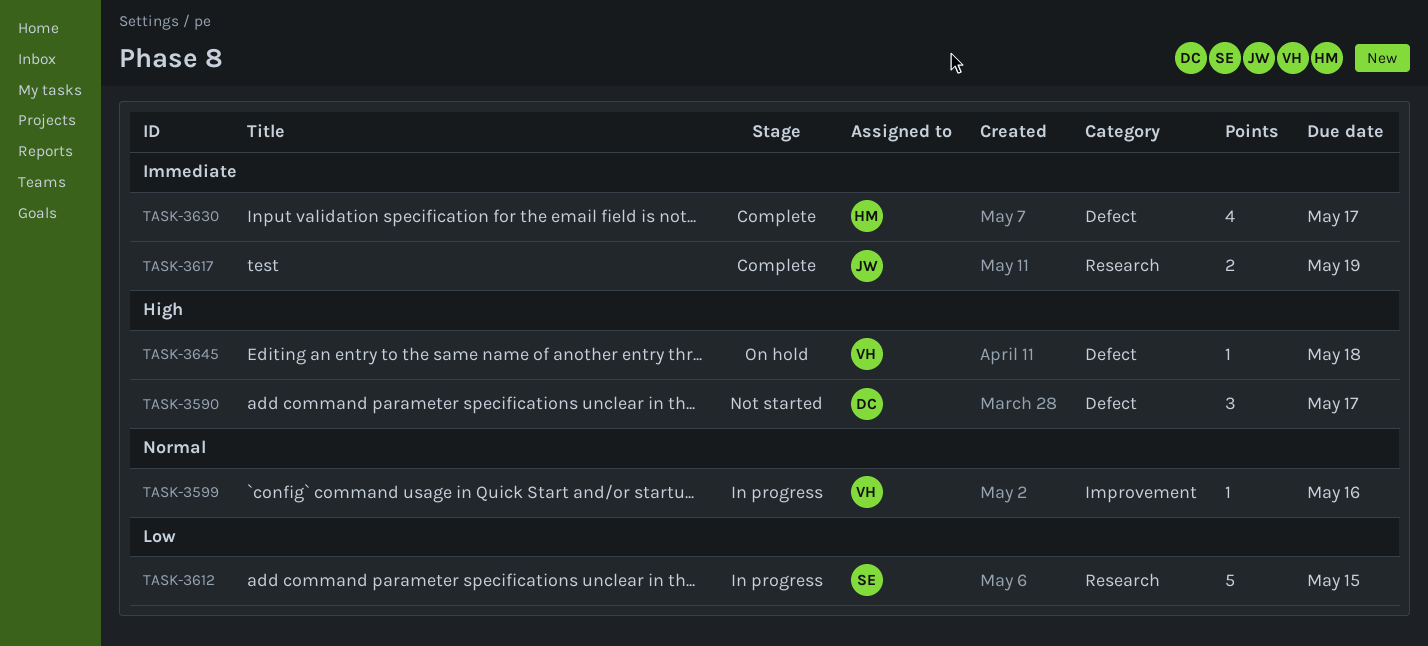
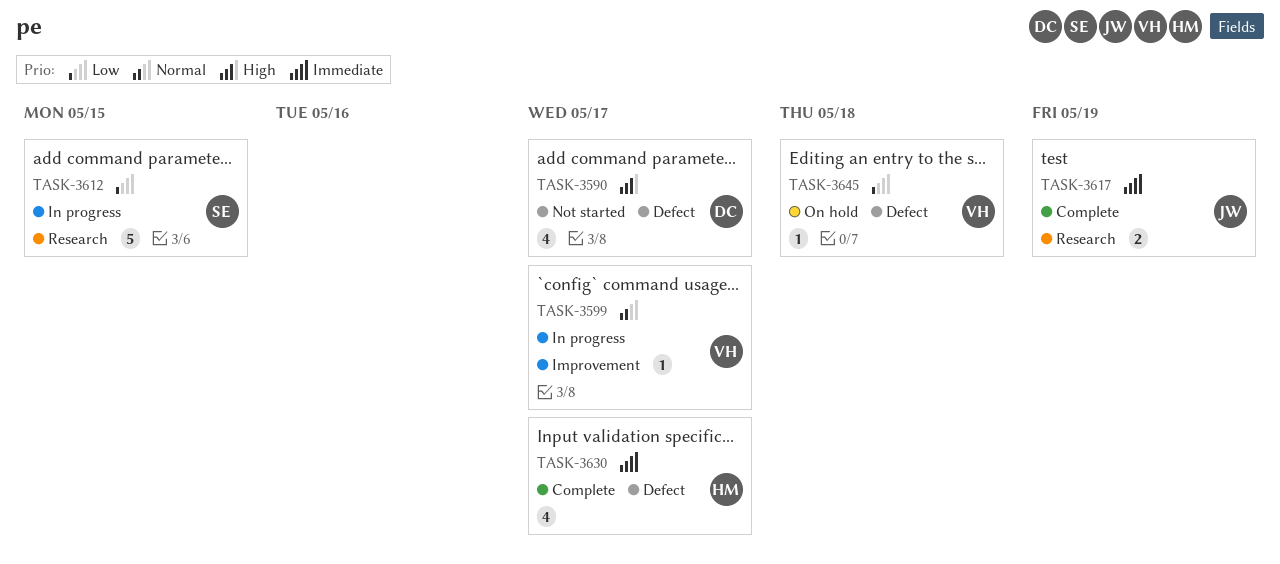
TASK-3590, estimate: 3 -> 4
TASK-3599, due: May 16 -> May 17
TASK-3645, priority: High -> Low

